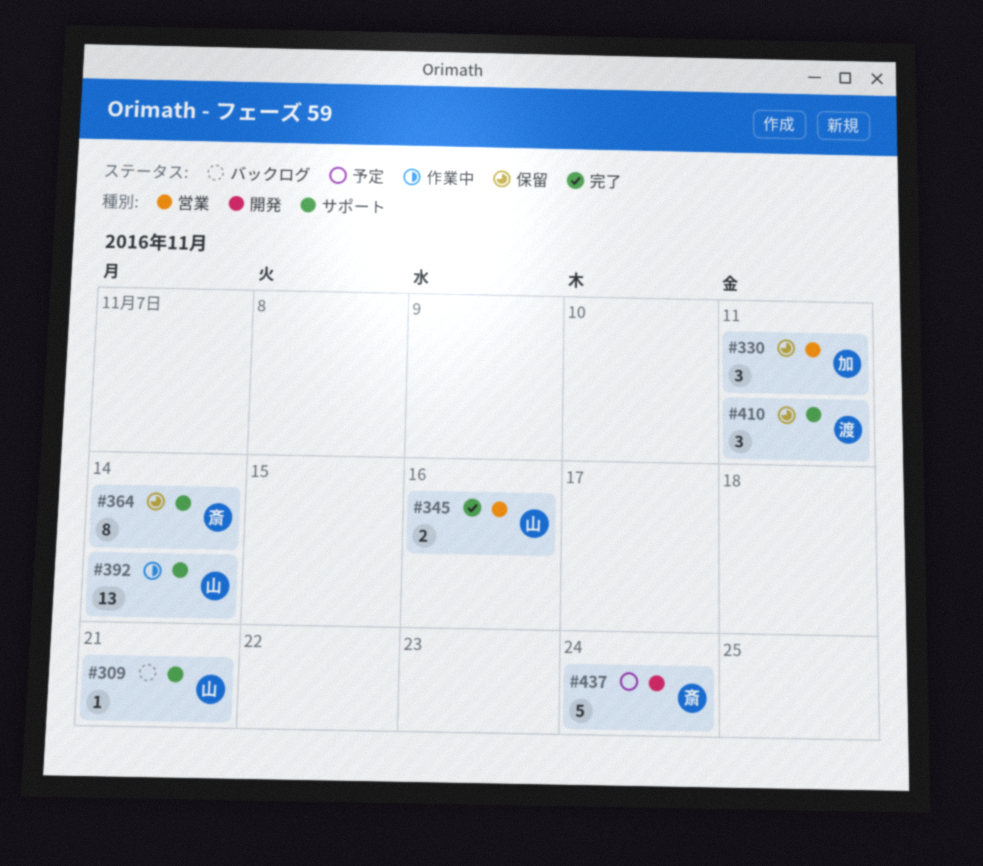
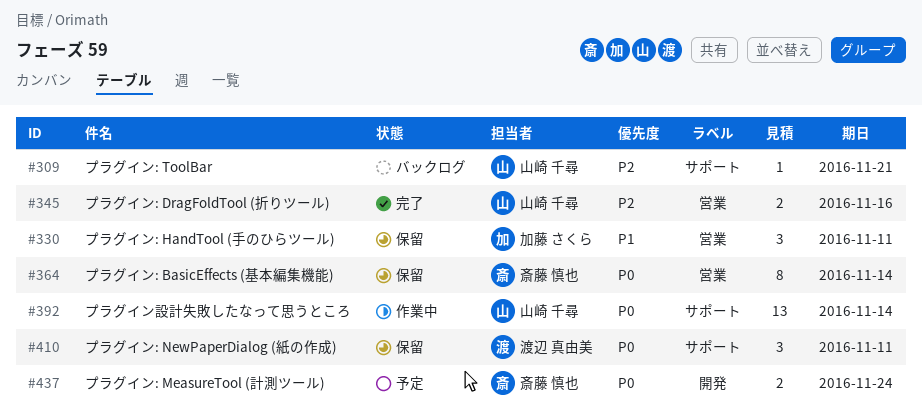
#364, label: サポート -> 営業
#437, estimate: 5 -> 2

